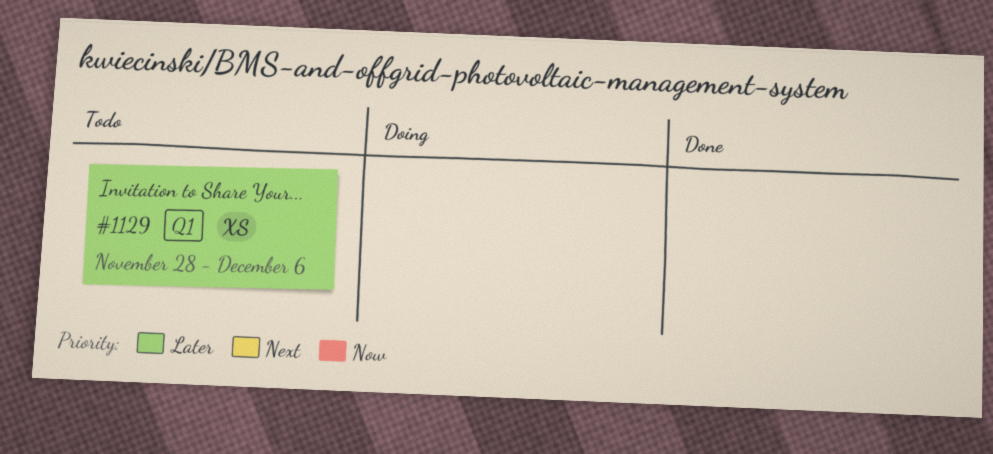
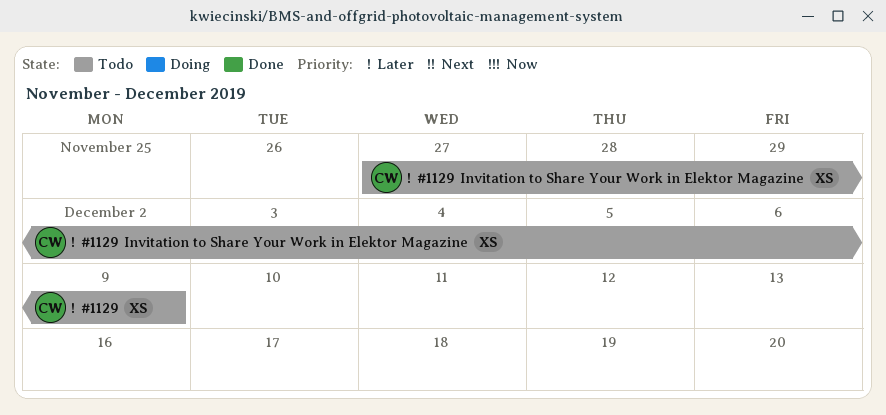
#1129, start: Nov 28 -> Nov 27
#1129, due: Dec 6 -> Dec 9

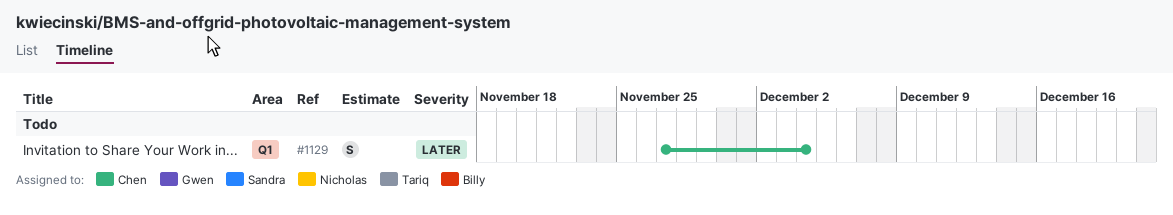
#1129, estimate: XS -> S
#1129, due: Dec 9 -> Dec 4

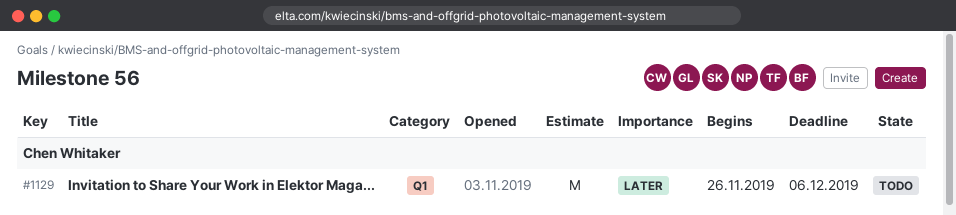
#1129, estimate: S -> M
#1129, start: Nov 27 -> Nov 26
#1129, due: Dec 4 -> Dec 6

